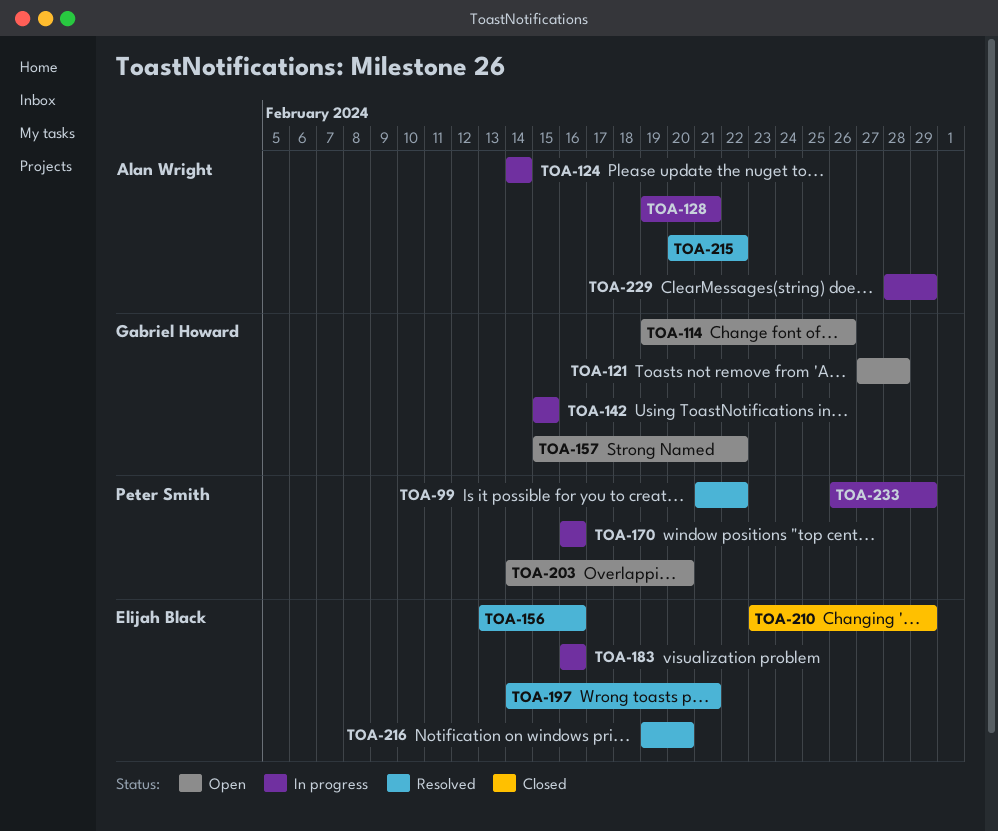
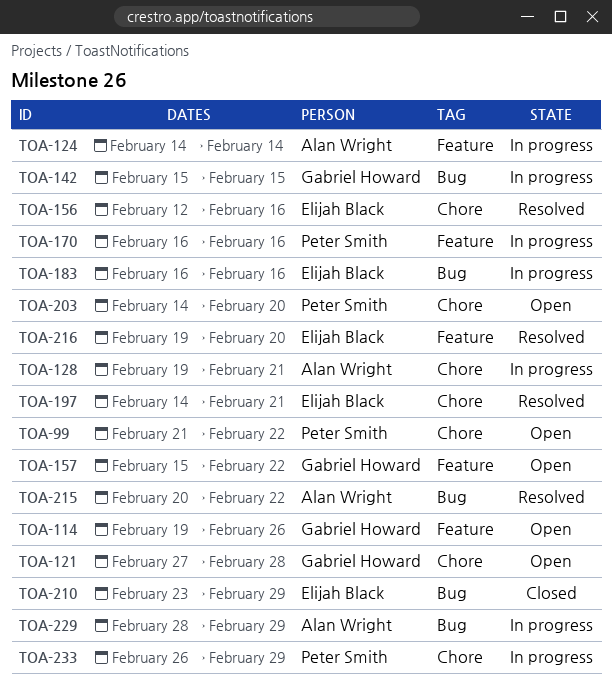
TOA-99, status: Resolved -> Open
TOA-156, start: Feb 13 -> Feb 12

